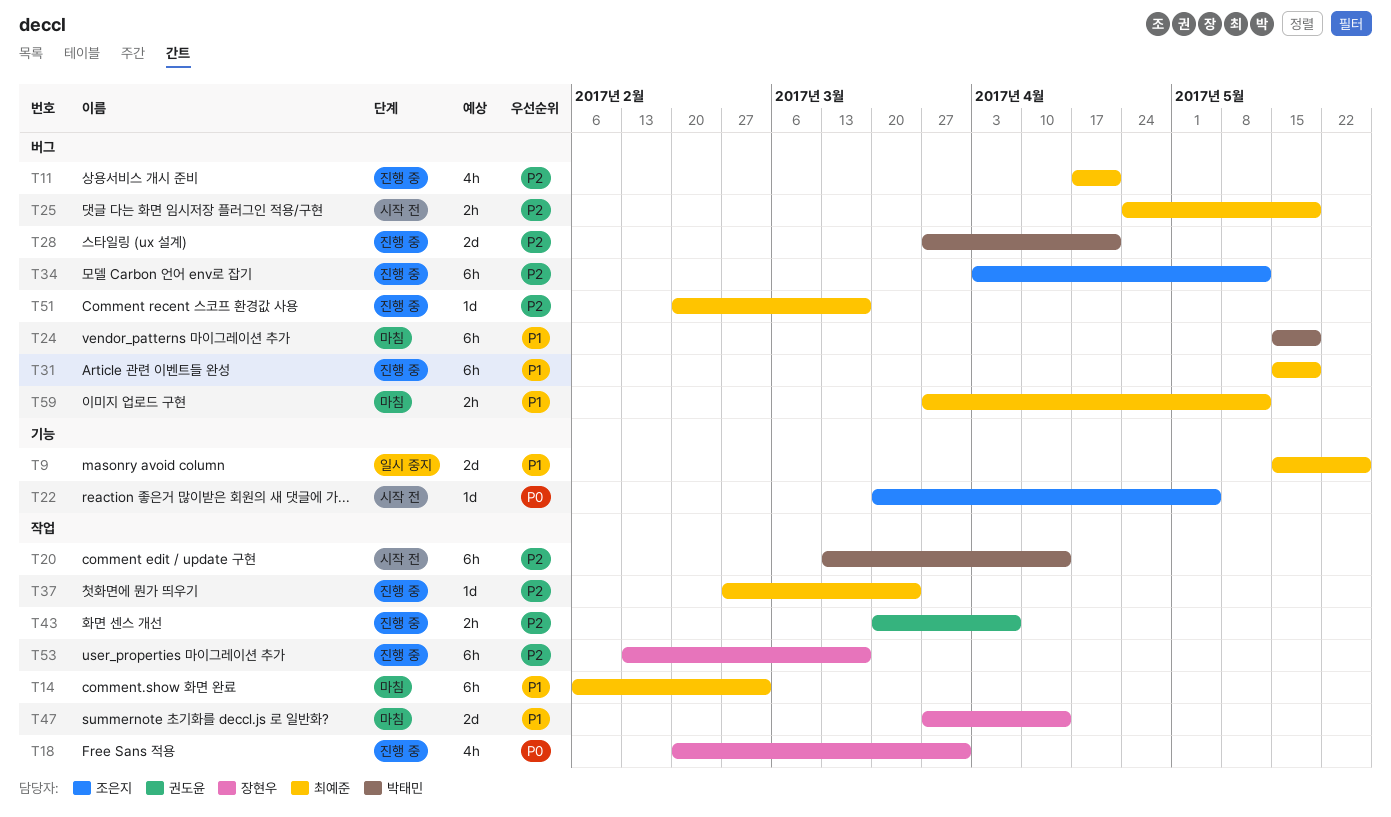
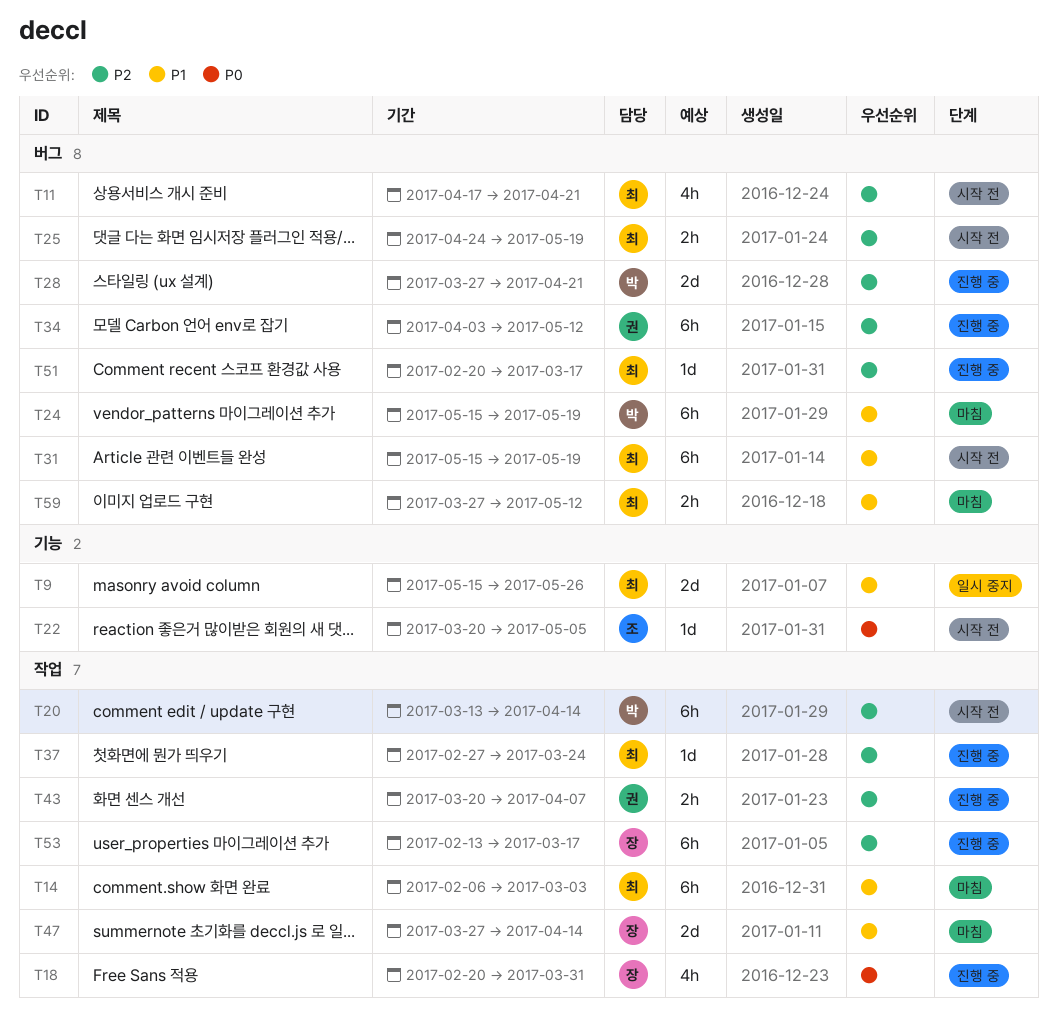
T11, status: 진행 중 -> 시작 전
T31, status: 진행 중 -> 시작 전
T34, owner: 조은지 -> 권도윤

